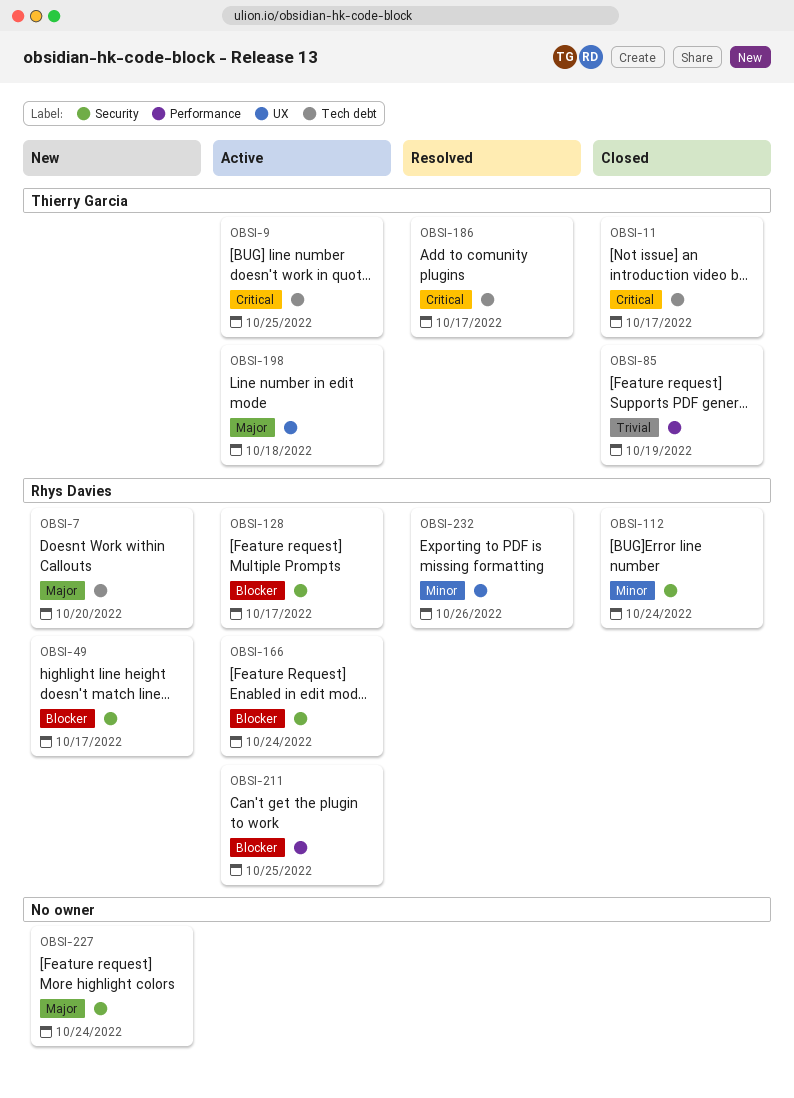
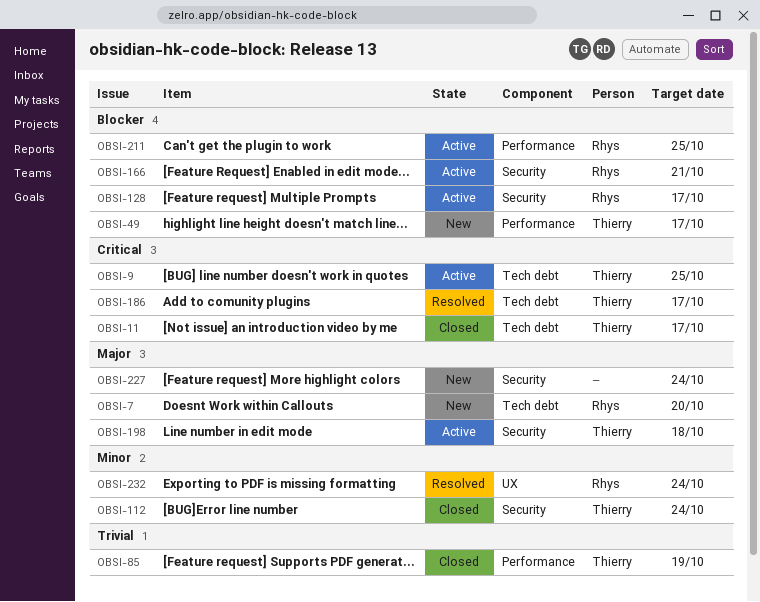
OBSI-49, owner: Rhys Davies -> Thierry Garcia
OBSI-49, label: Security -> Performance
OBSI-112, owner: Rhys Davies -> Thierry Garcia
OBSI-166, due: Oct 24 -> Oct 21
OBSI-198, label: UX -> Security
OBSI-232, due: Oct 26 -> Oct 24

